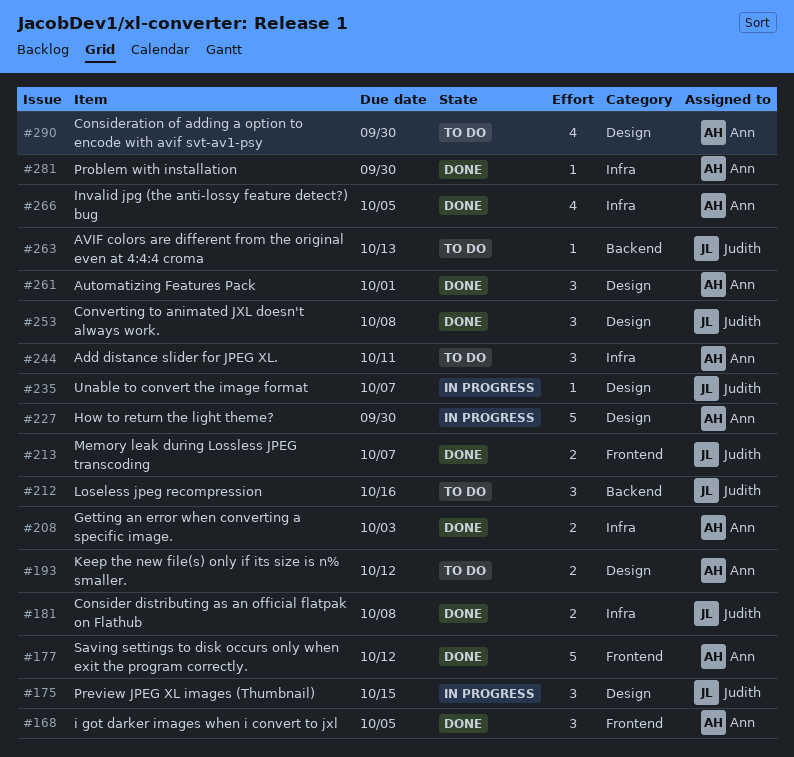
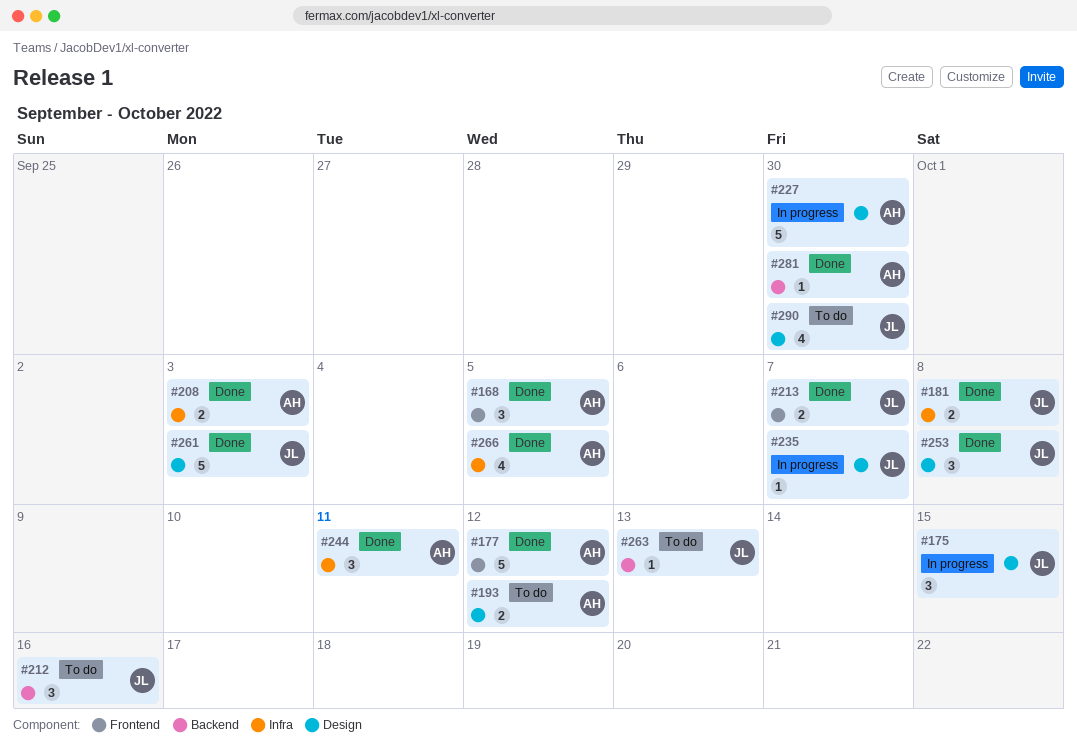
#244, status: To do -> Done
#261, owner: Ann -> Judith
#261, estimate: 3 -> 5
#261, due: Oct 1 -> Oct 3
#281, label: Infra -> Backend
#290, owner: Ann -> Judith

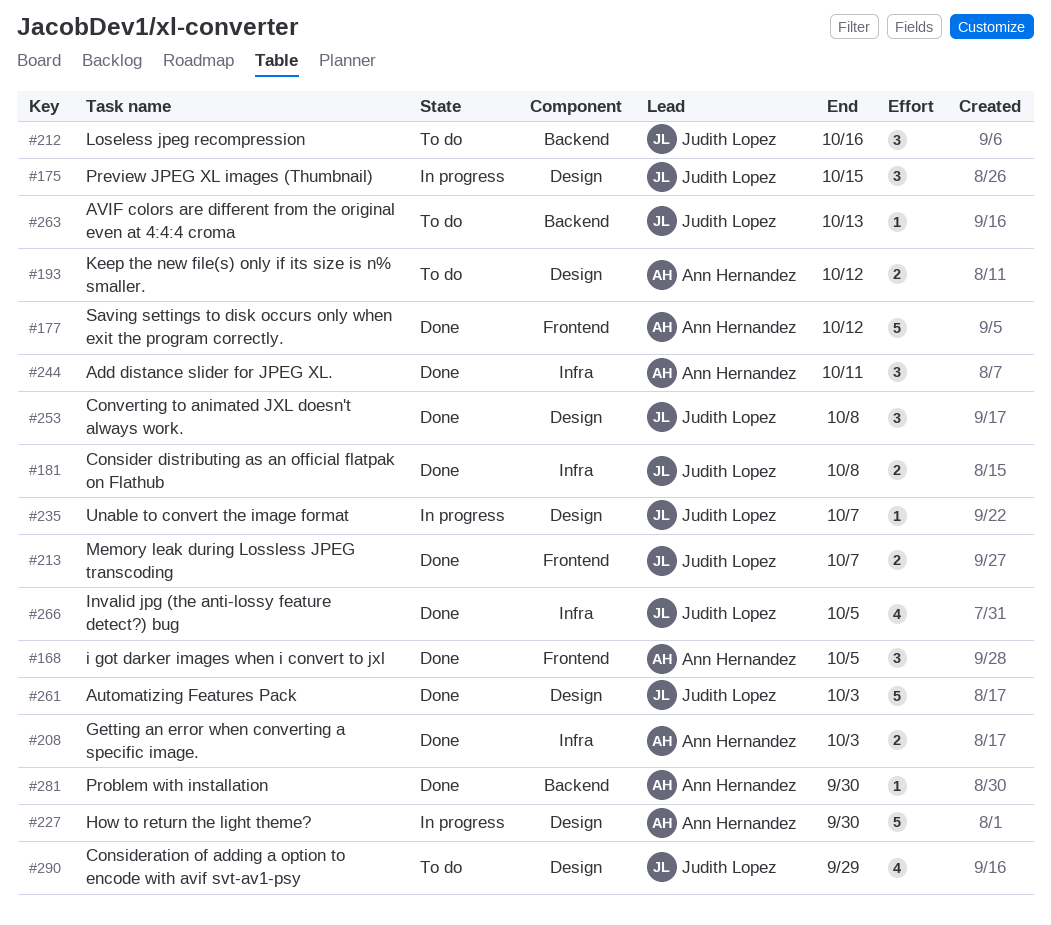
#266, owner: Ann Hernandez -> Judith Lopez
#290, due: Sep 30 -> Sep 29

